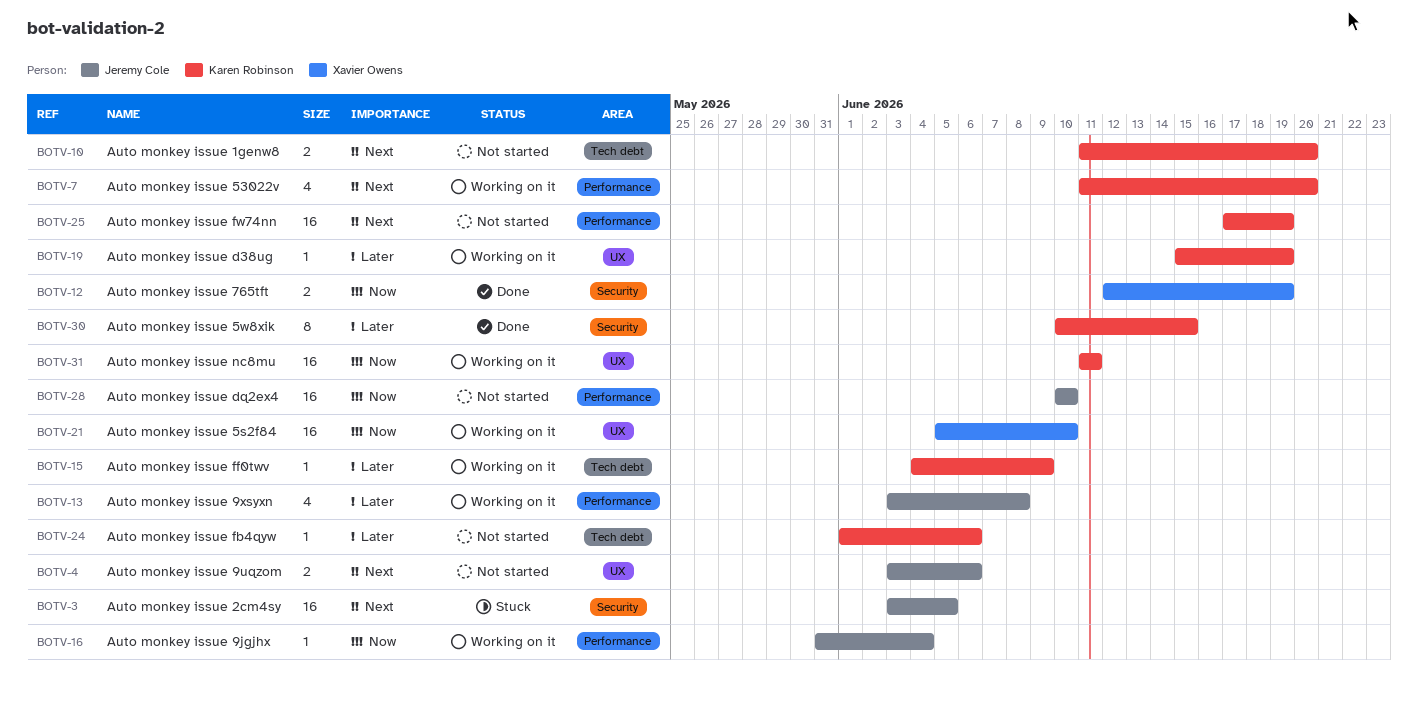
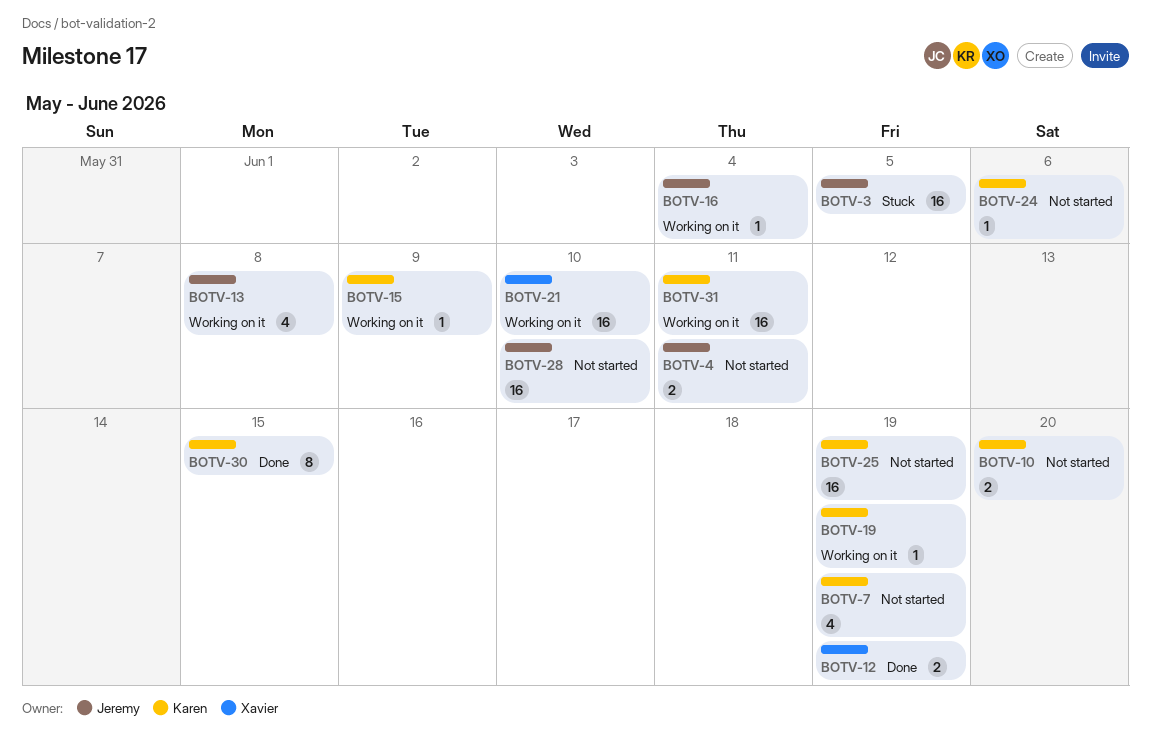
BOTV-4, due: Jun 6 -> Jun 11
BOTV-7, status: Working on it -> Not started
BOTV-7, due: Jun 20 -> Jun 19

